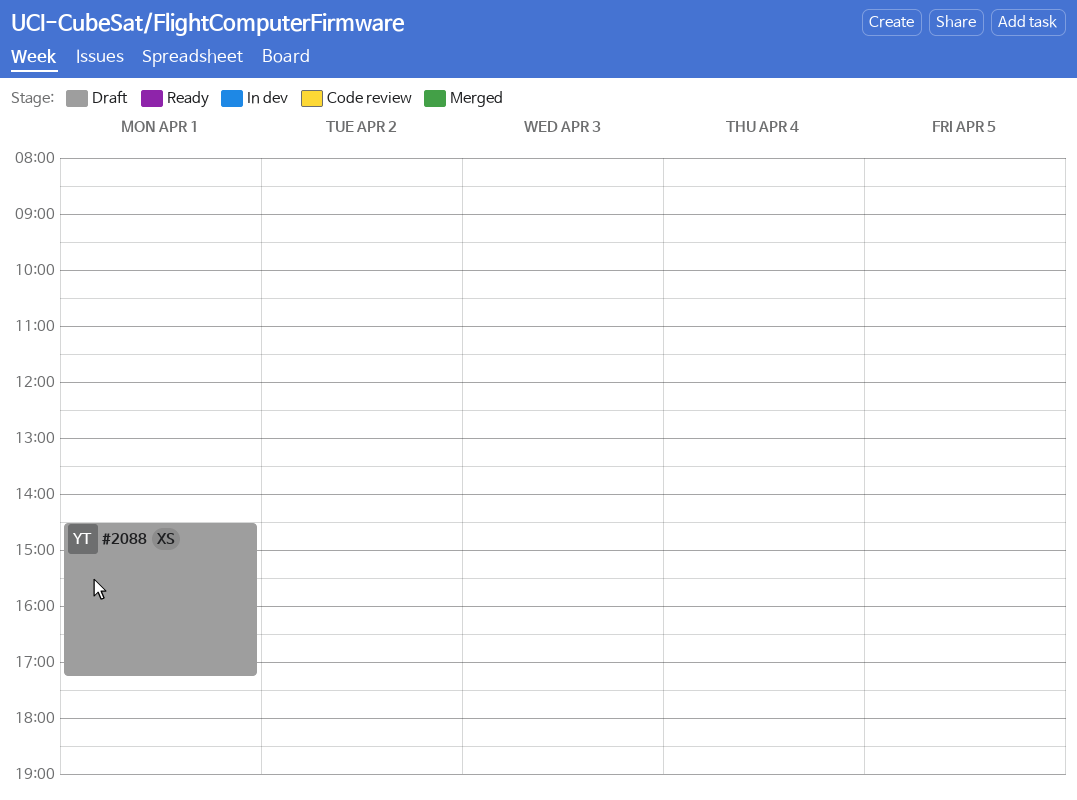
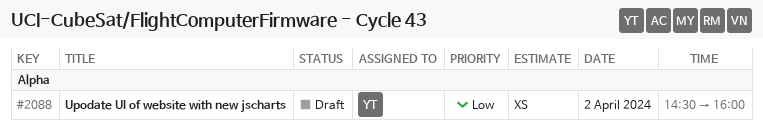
#2088, day: Apr 1 -> Apr 2
#2088, ends: 17:15 -> 16:00

